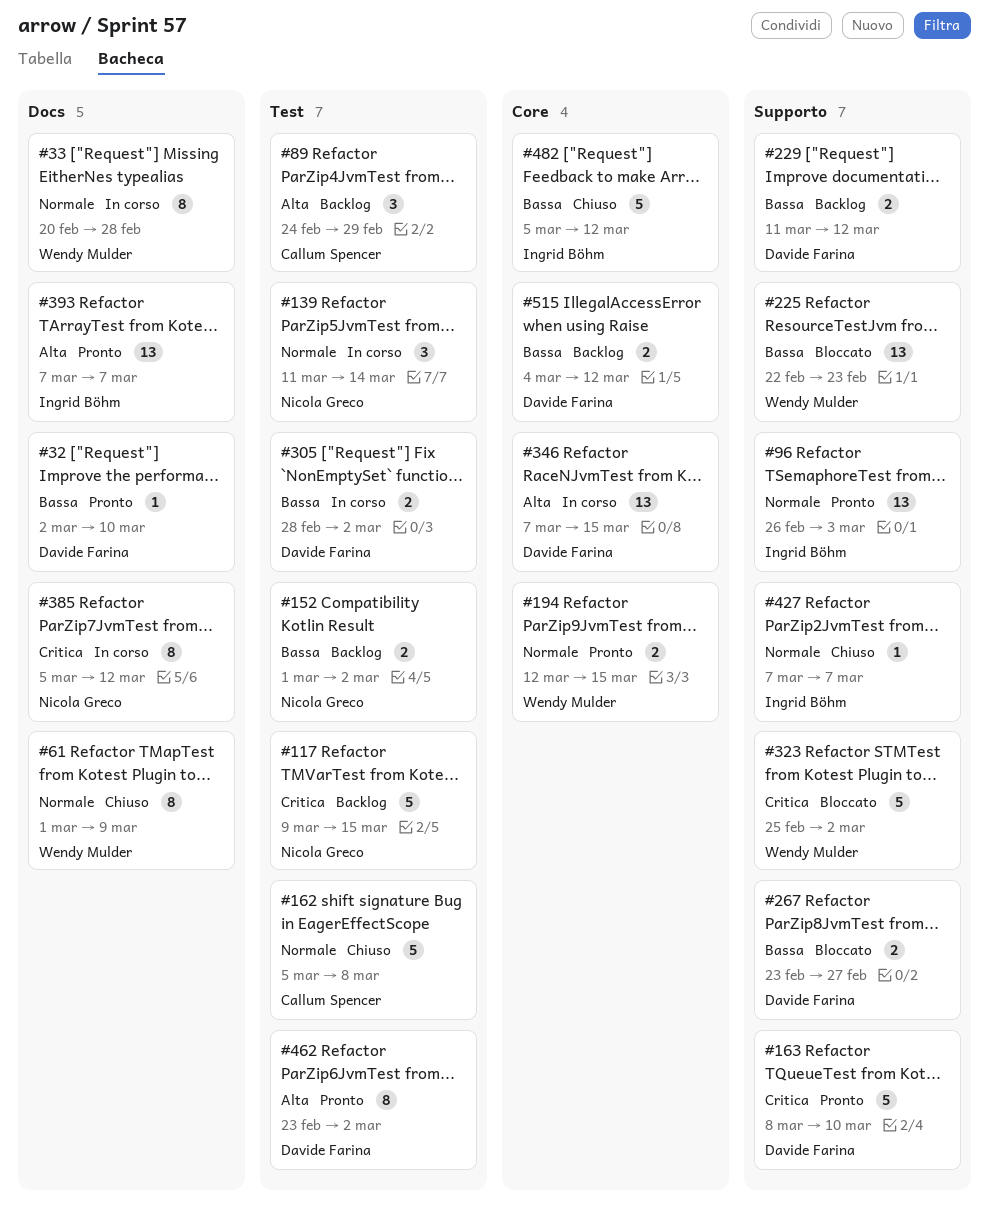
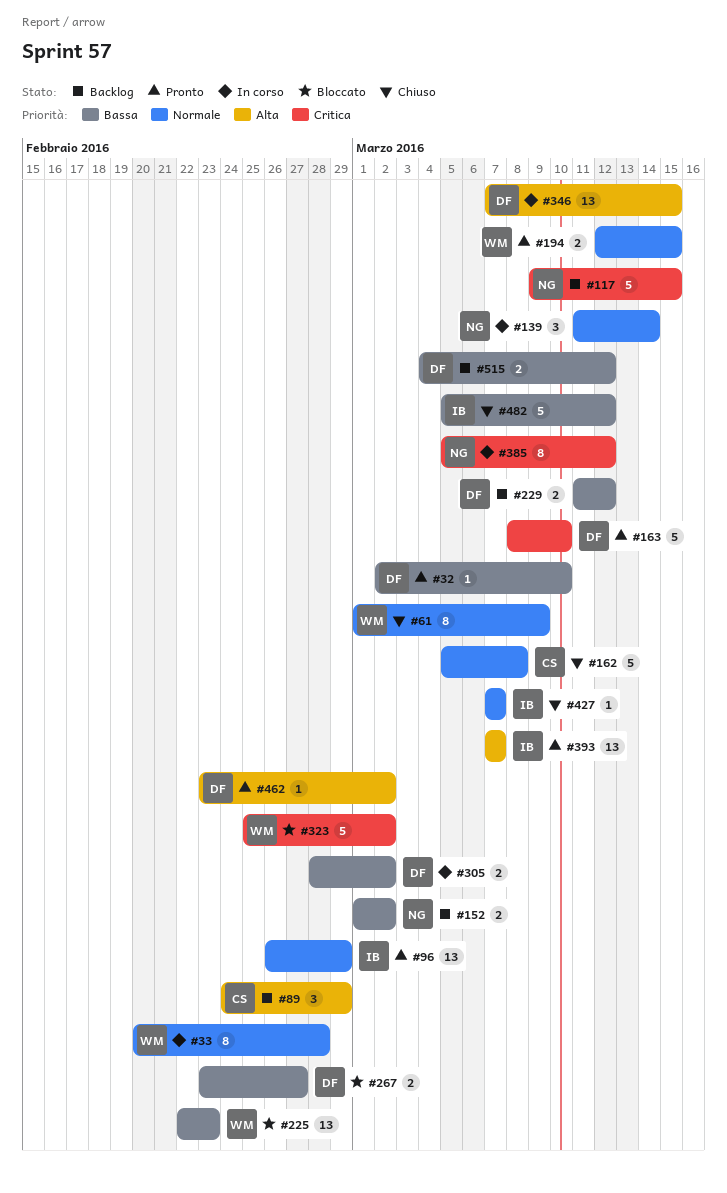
#96, due: Mar 3 -> Feb 29
#462, estimate: 8 -> 1

